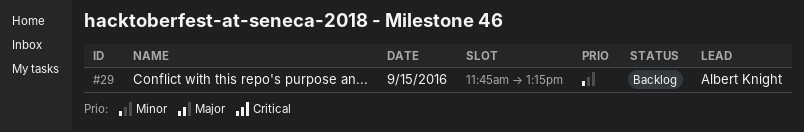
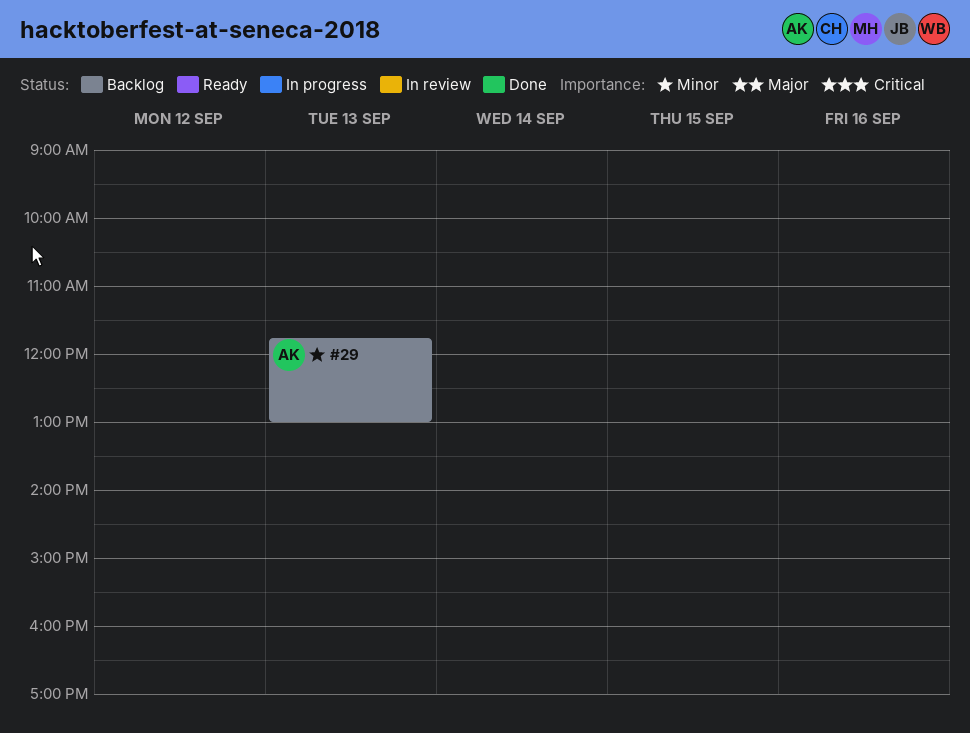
#29, day: Sep 15 -> Sep 13
#29, ends: 13:15 -> 13:00

